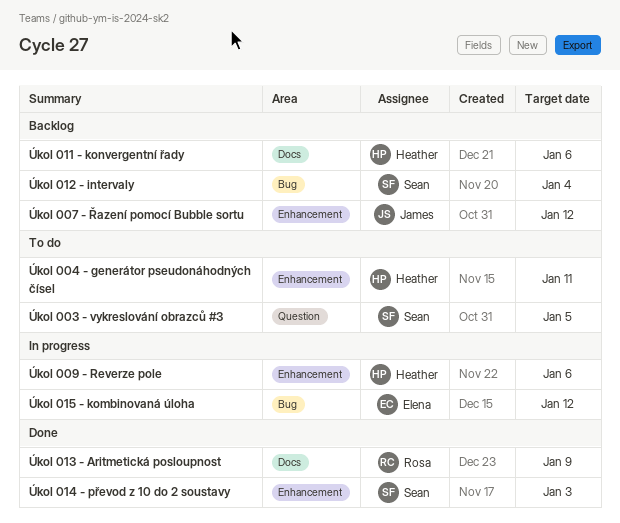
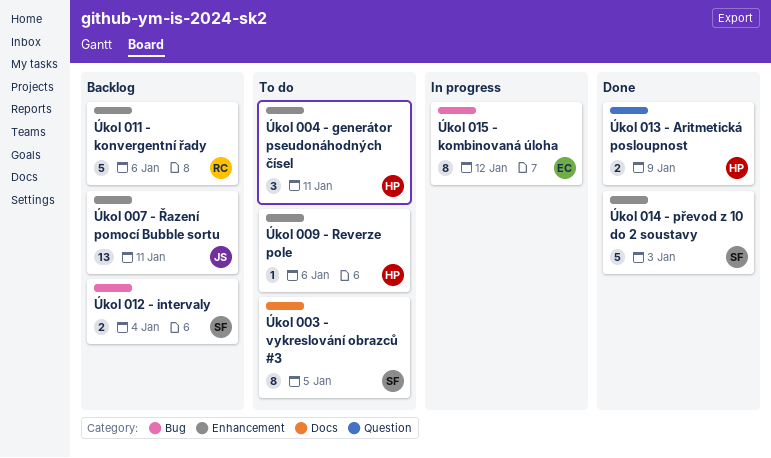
Úkol 003 - vykreslování obrazců #3, label: Question -> Docs
Úkol 007 - Řazení pomocí Bubble sortu, due: Jan 12 -> Jan 11
Úkol 009 - Reverze pole, status: In progress -> To do
Úkol 011 - konvergentní řady, owner: Heather -> Rosa
Úkol 011 - konvergentní řady, label: Docs -> Enhancement
Úkol 013 - Aritmetická posloupnost, owner: Rosa -> Heather
Úkol 013 - Aritmetická posloupnost, label: Docs -> Question

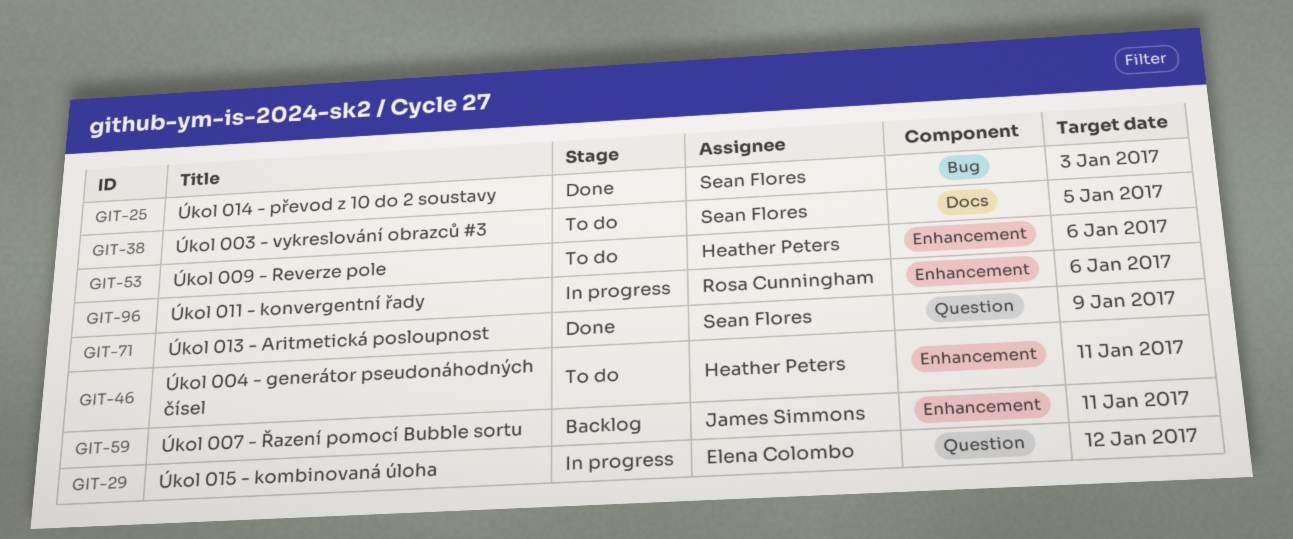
Úkol 011 - konvergentní řady, status: Backlog -> In progress
Úkol 012 - intervaly: present -> none
Úkol 013 - Aritmetická posloupnost, owner: Heather Peters -> Sean Flores
Úkol 014 - převod z 10 do 2 soustavy, label: Enhancement -> Bug
Úkol 015 - kombinovaná úloha, label: Bug -> Question

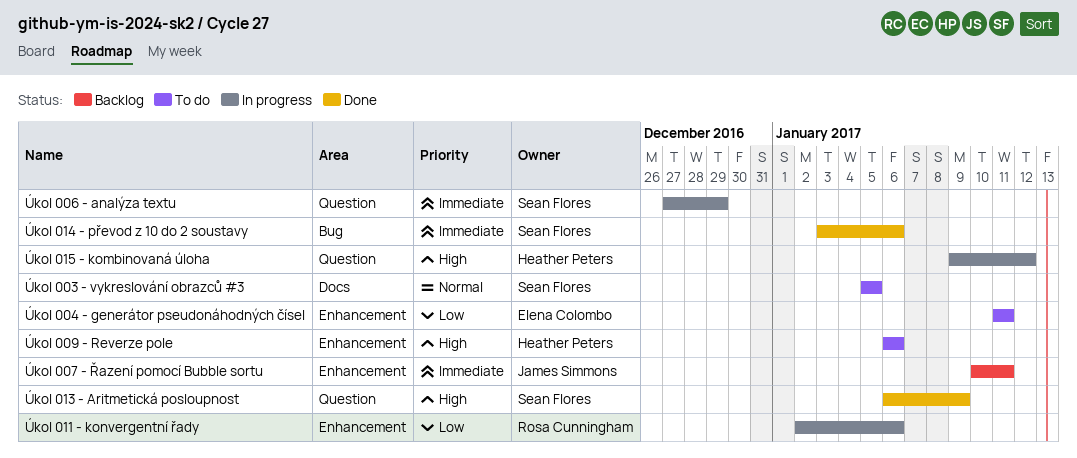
Úkol 004 - generátor pseudonáhodných čísel, owner: Heather Peters -> Elena Colombo
Úkol 006 - analýza textu: none -> present
Úkol 014 - převod z 10 do 2 soustavy, due: Jan 3 -> Jan 6
Úkol 015 - kombinovaná úloha, owner: Elena Colombo -> Heather Peters

